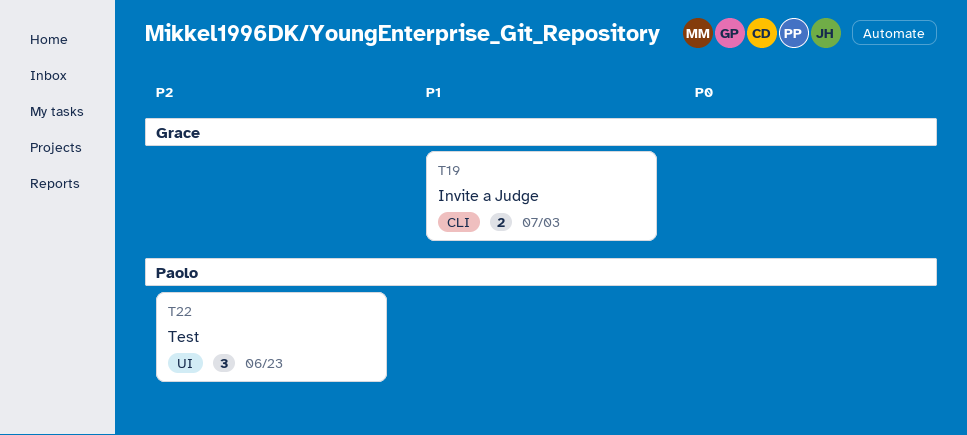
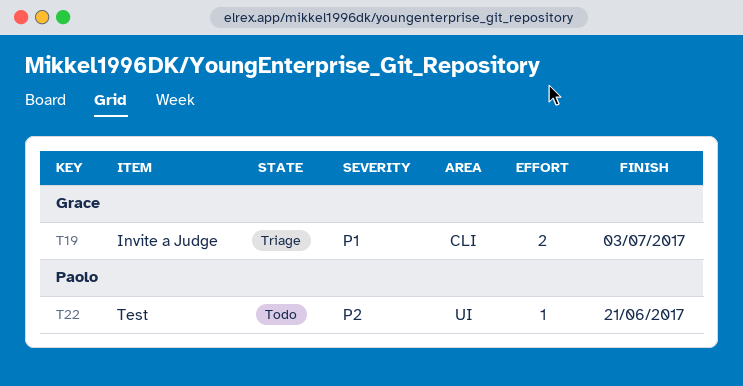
T22, estimate: 3 -> 1
T22, due: Jun 23 -> Jun 21

